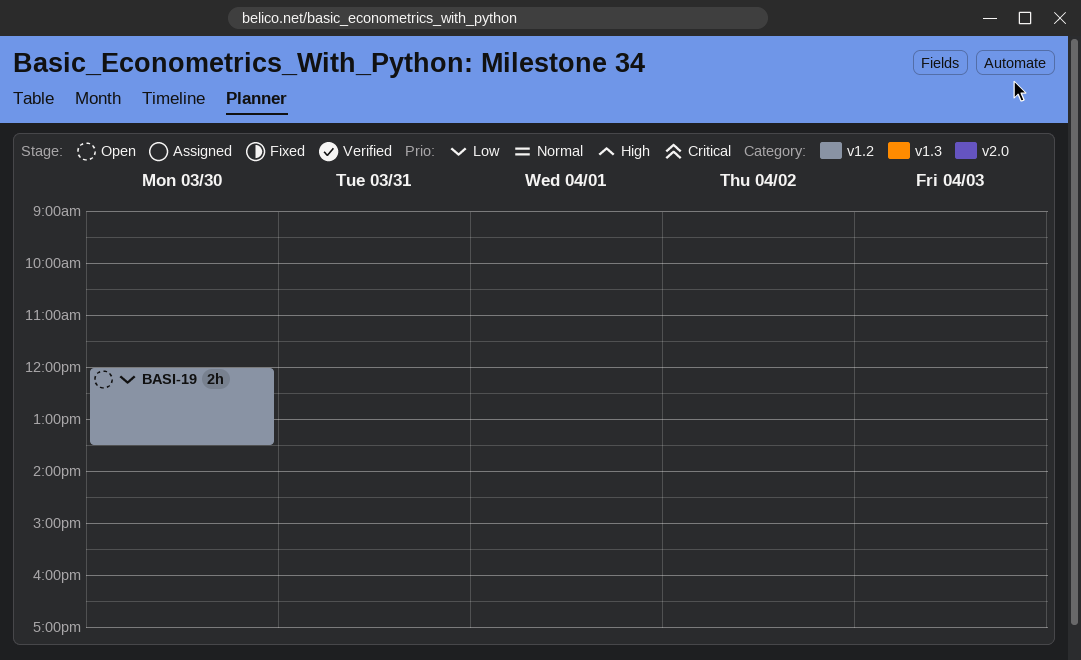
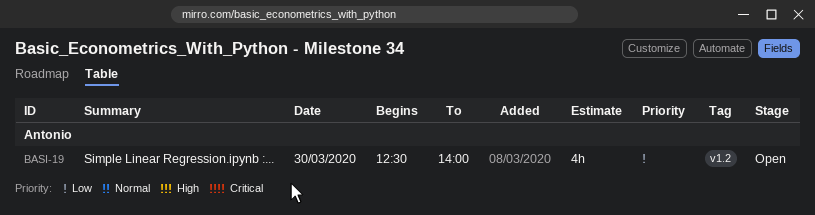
BASI-19, estimate: 2h -> 4h
BASI-19, begins: 12:00 -> 12:30
BASI-19, ends: 13:30 -> 14:00

